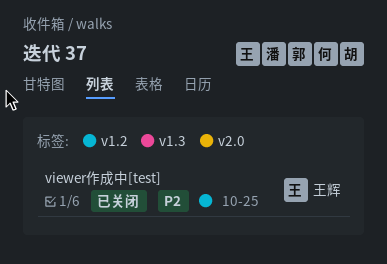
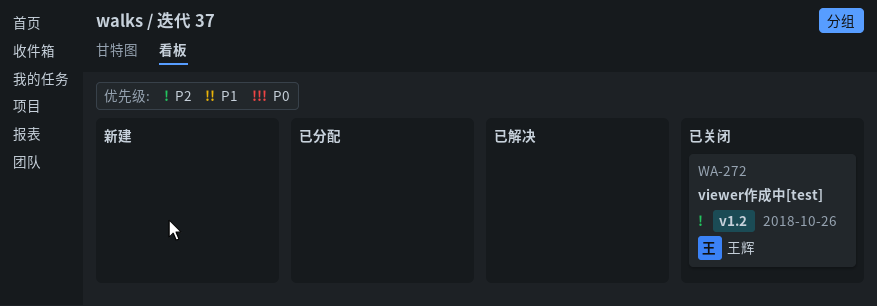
viewer作成中[test], due: Oct 25 -> Oct 26

